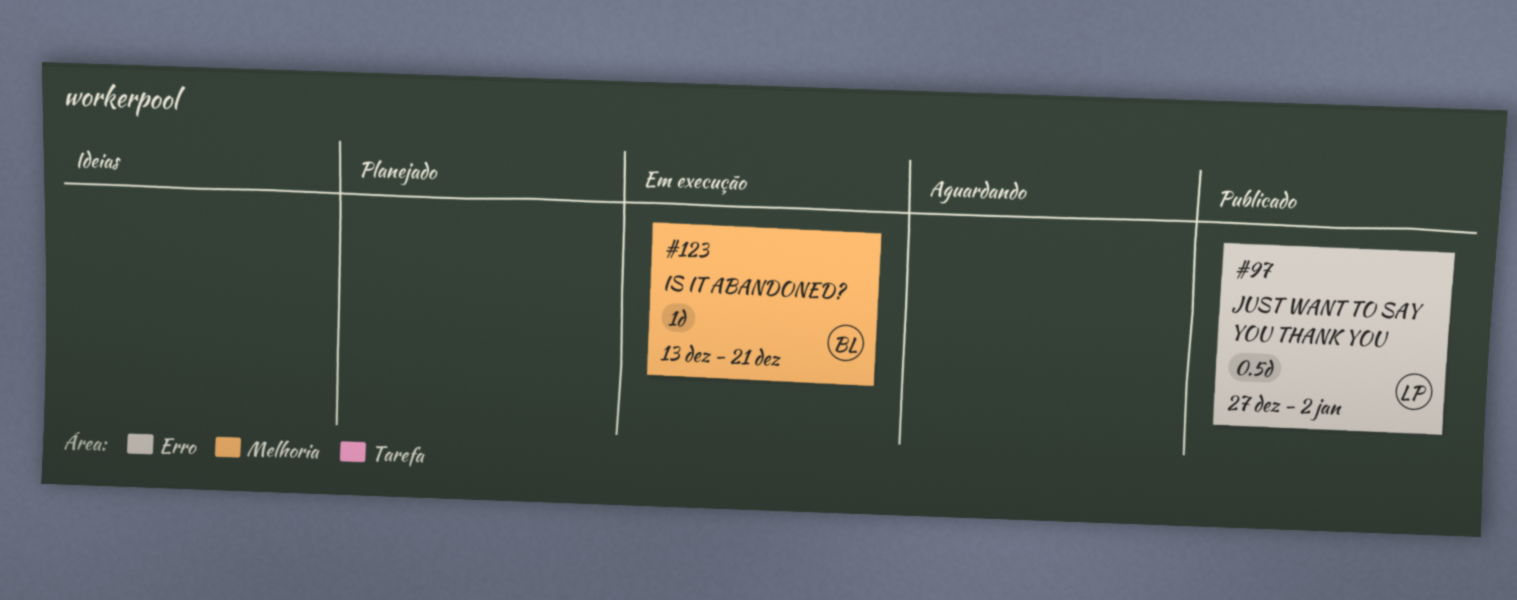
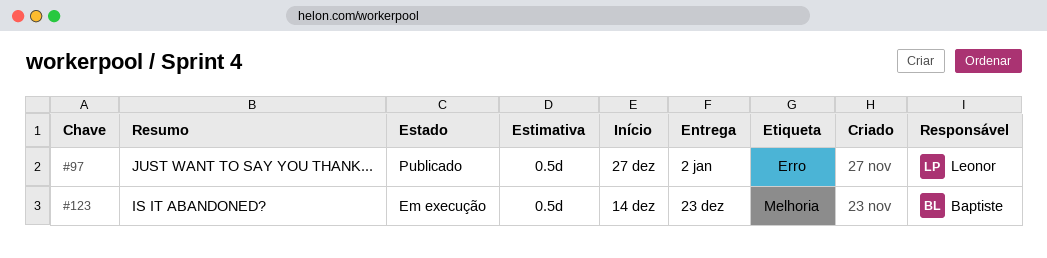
#123, estimate: 1d -> 0.5d
#123, start: Dec 13 -> Dec 14
#123, due: Dec 21 -> Dec 23

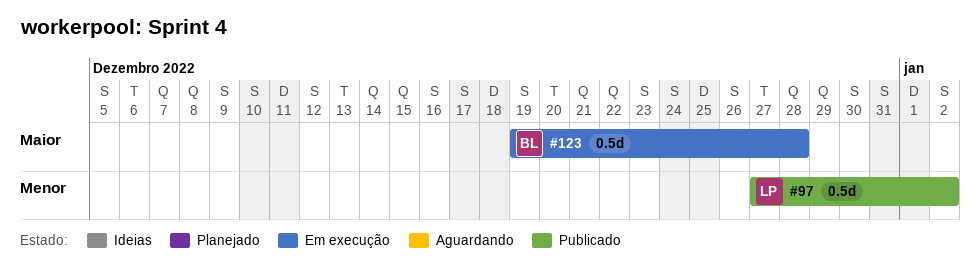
#123, start: Dec 14 -> Dec 19
#123, due: Dec 23 -> Dec 28

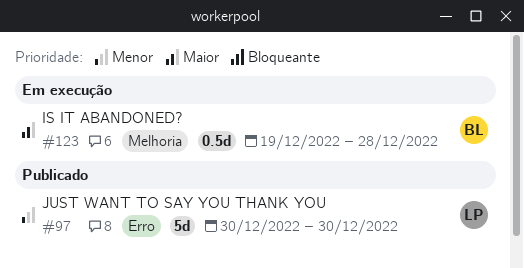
#97, estimate: 0.5d -> 5d
#97, start: Dec 27 -> Dec 30
#97, due: Jan 2 -> Dec 30

